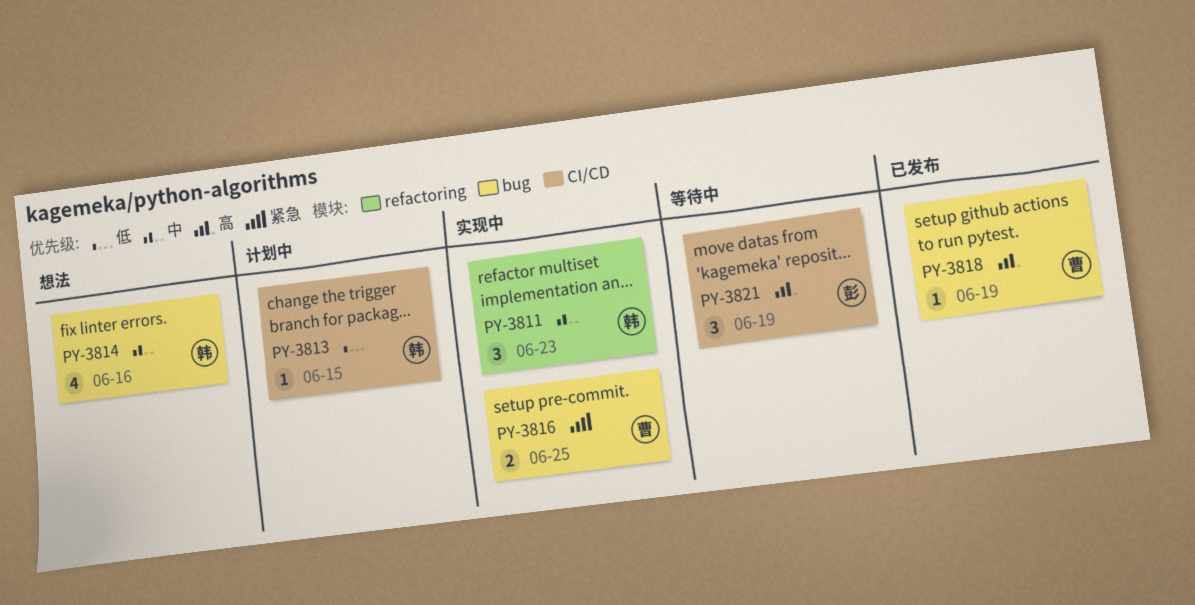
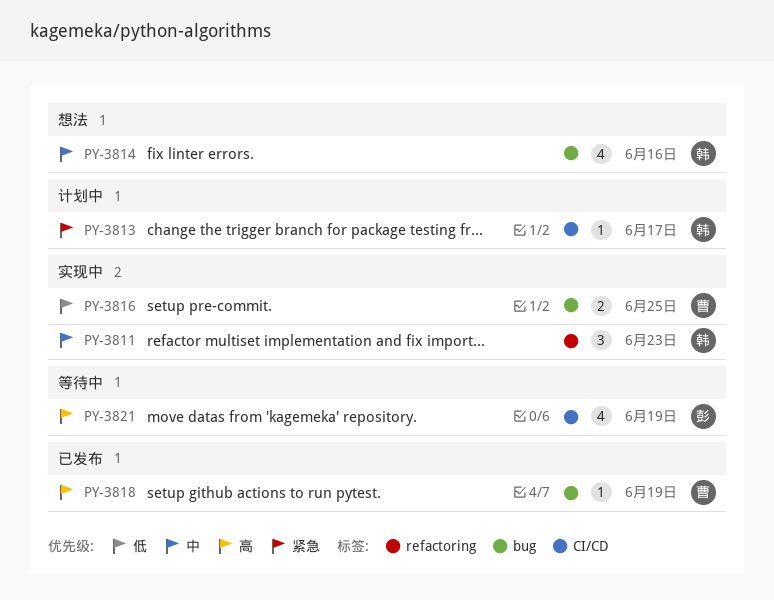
PY-3813, priority: 低 -> 紧急
PY-3813, due: Jun 15 -> Jun 17
PY-3816, priority: 紧急 -> 低
PY-3821, estimate: 3 -> 4

